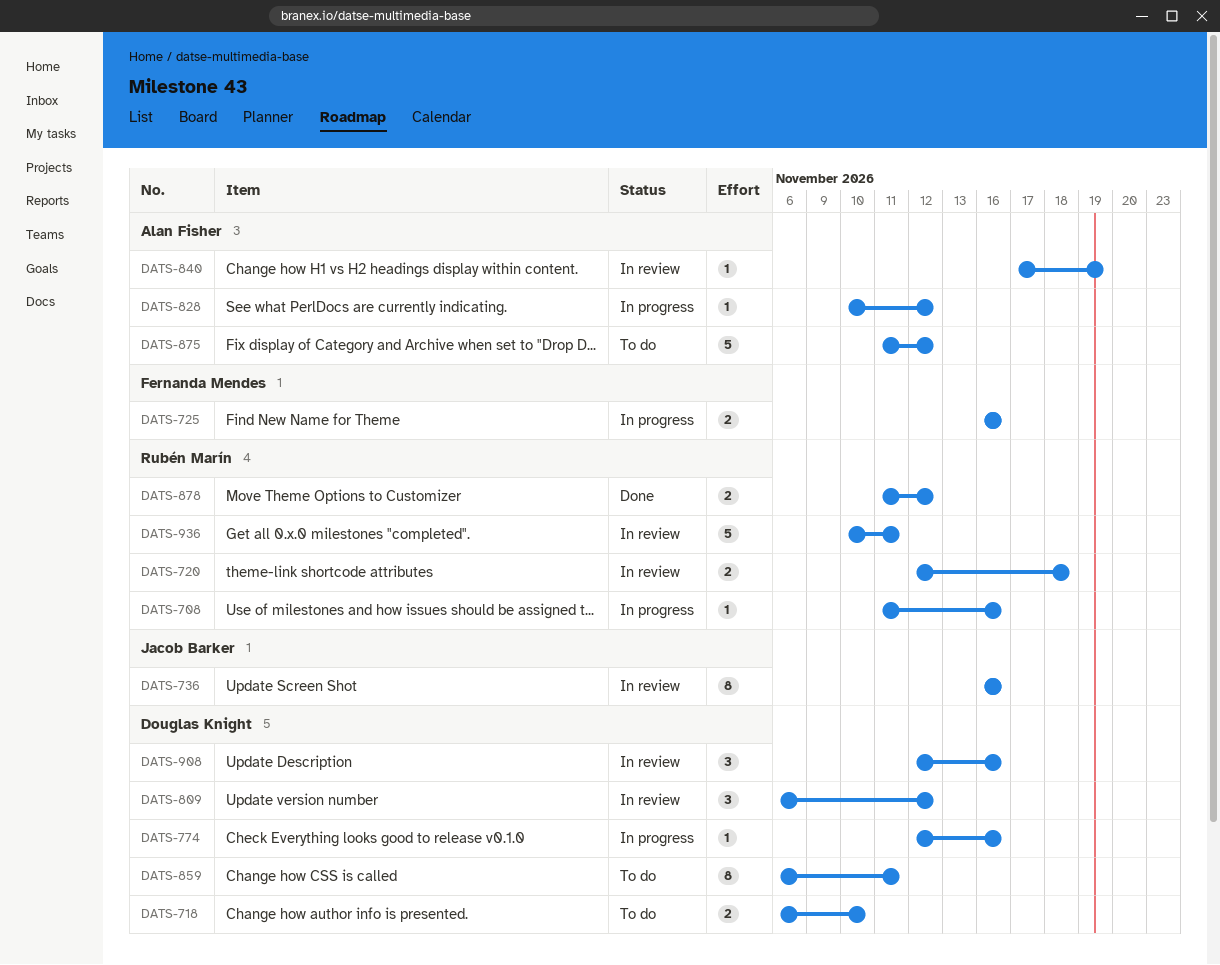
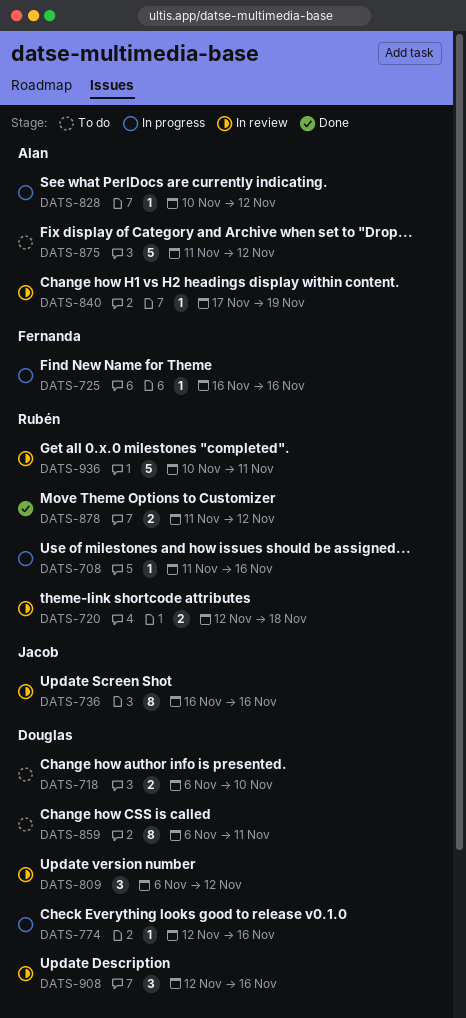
DATS-725, estimate: 2 -> 1

